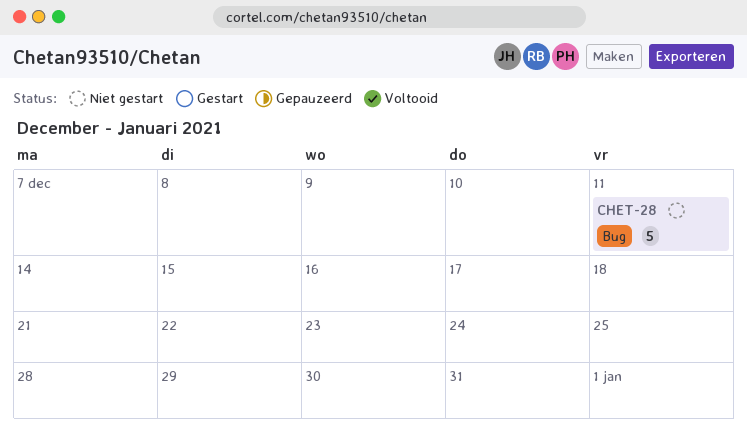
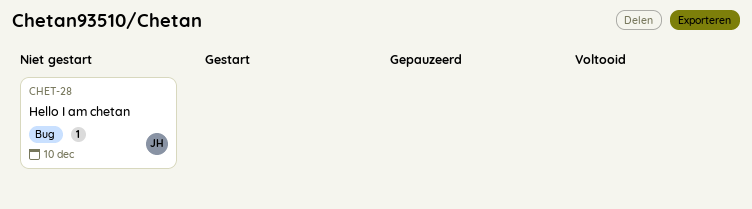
CHET-28, estimate: 5 -> 1
CHET-28, due: Dec 11 -> Dec 10

